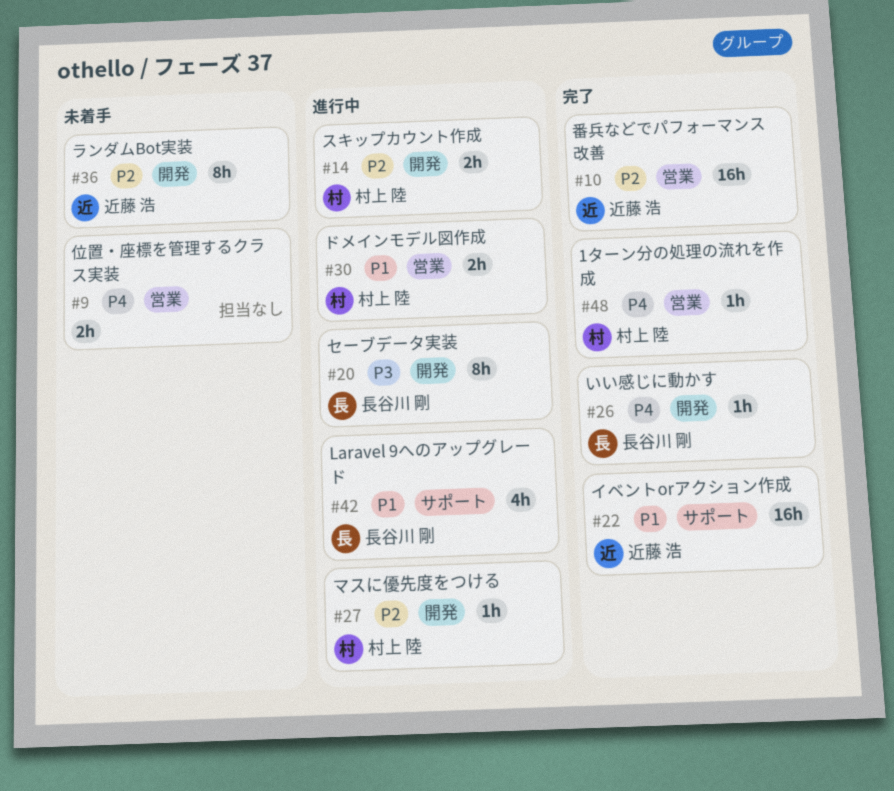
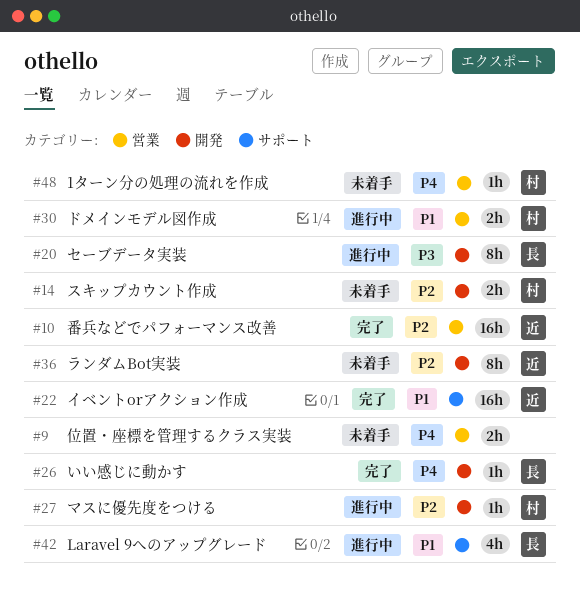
#14, status: 進行中 -> 未着手
#48, status: 完了 -> 未着手

